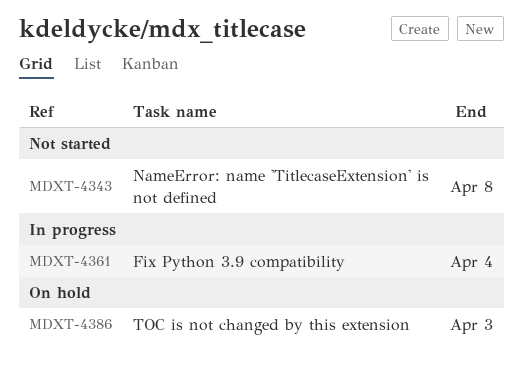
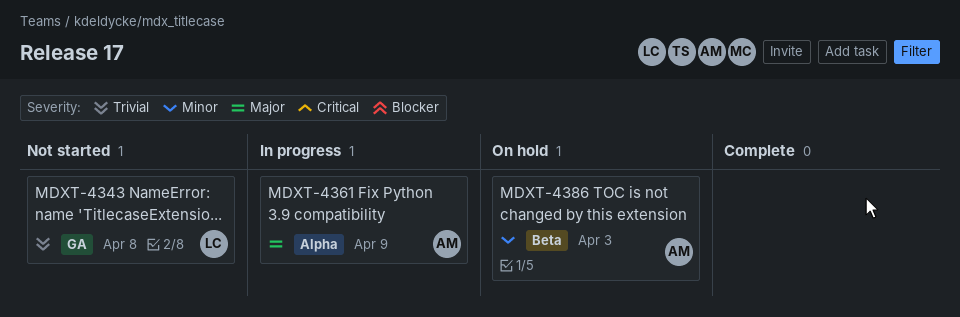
MDXT-4361, due: Apr 4 -> Apr 9

